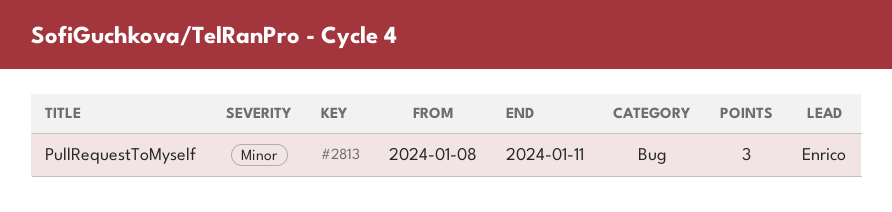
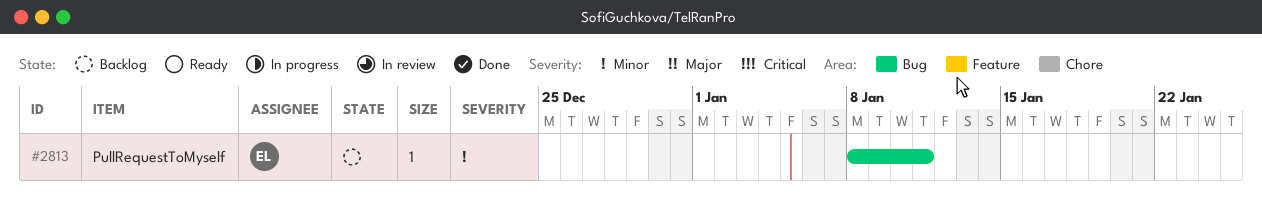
#2813, estimate: 3 -> 1

